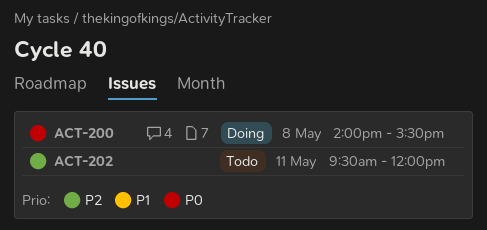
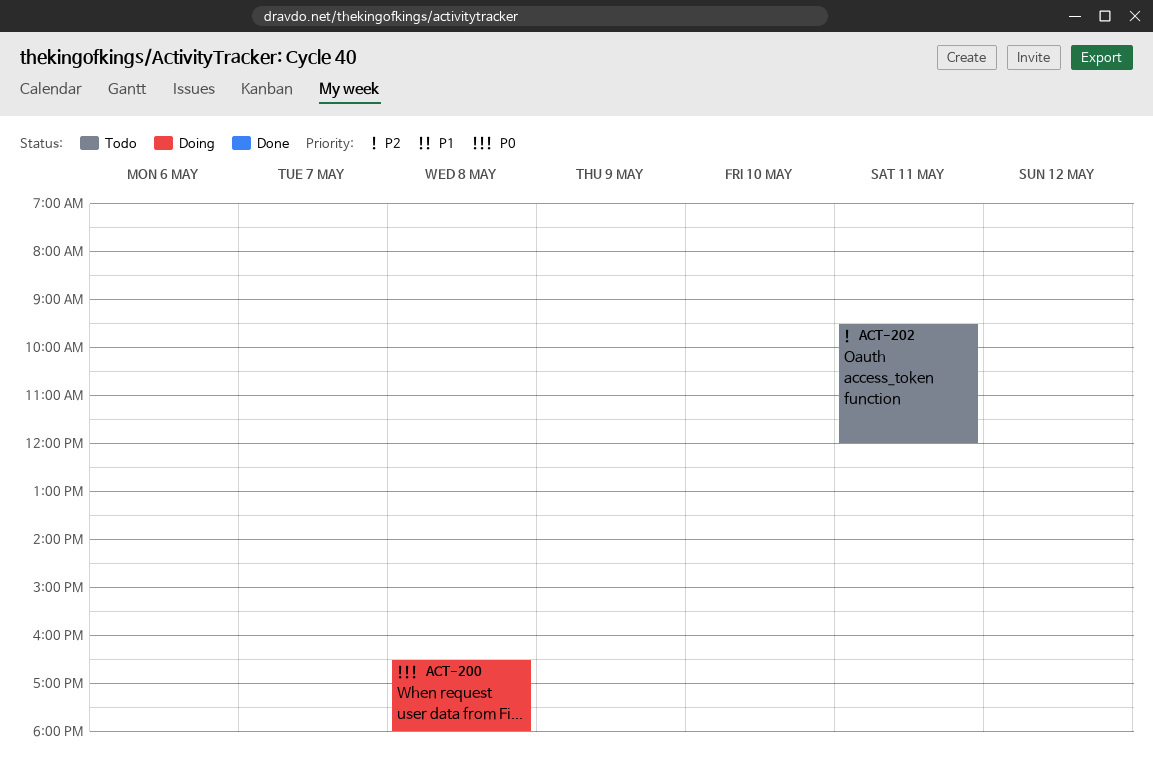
ACT-200, begins: 14:00 -> 16:30
ACT-200, ends: 15:30 -> 18:00

